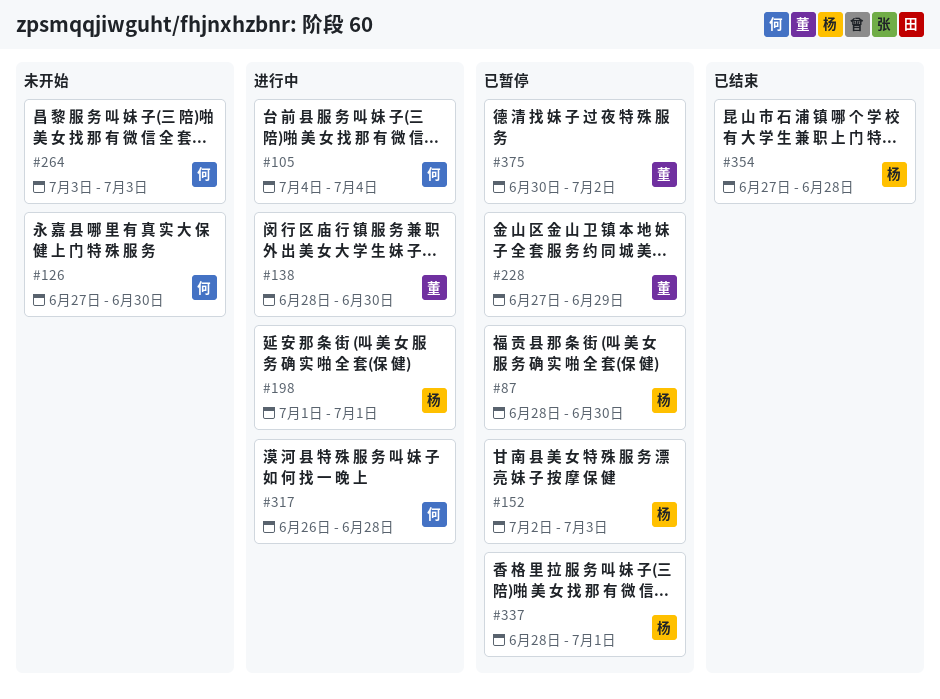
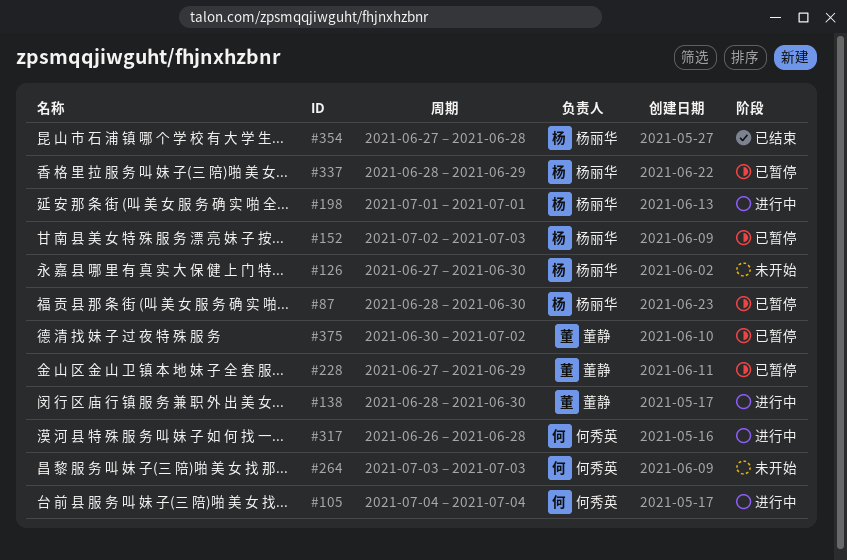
#126, owner: 何秀英 -> 杨丽华
#337, due: Jul 1 -> Jun 29

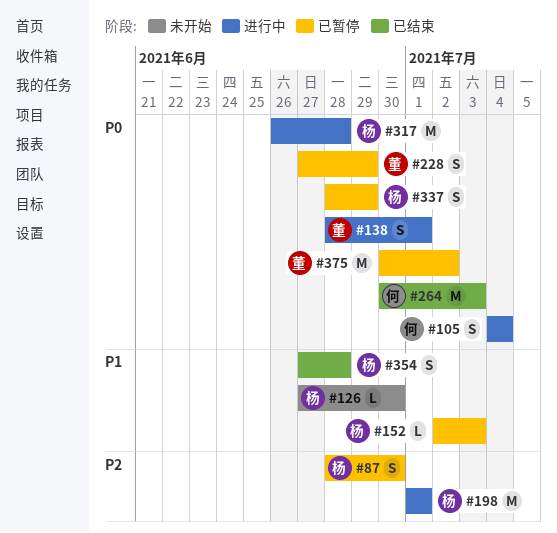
#138, due: Jun 30 -> Jul 1
#264, status: 未开始 -> 已结束
#264, start: Jul 3 -> Jun 30
#317, owner: 何秀英 -> 杨丽华

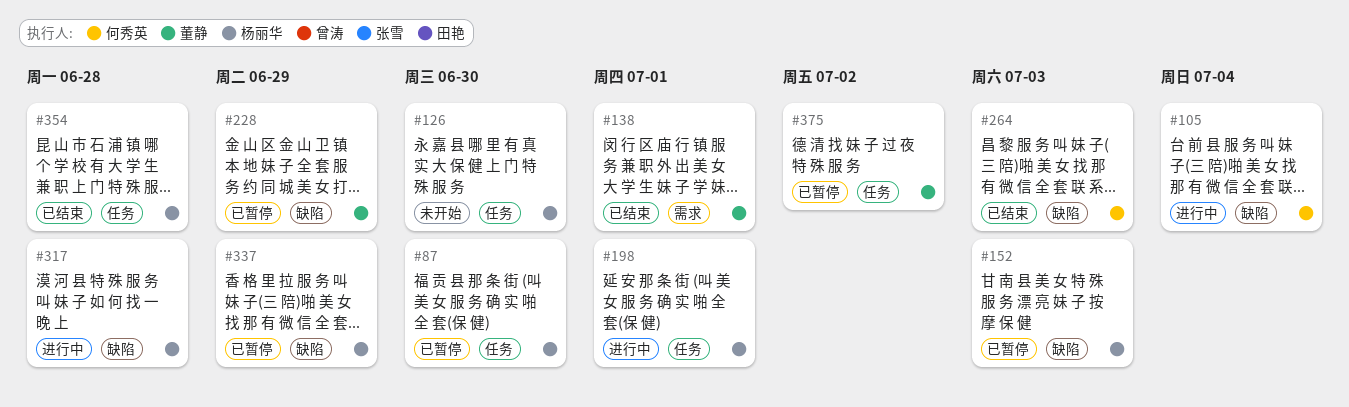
#138, status: 进行中 -> 已结束

